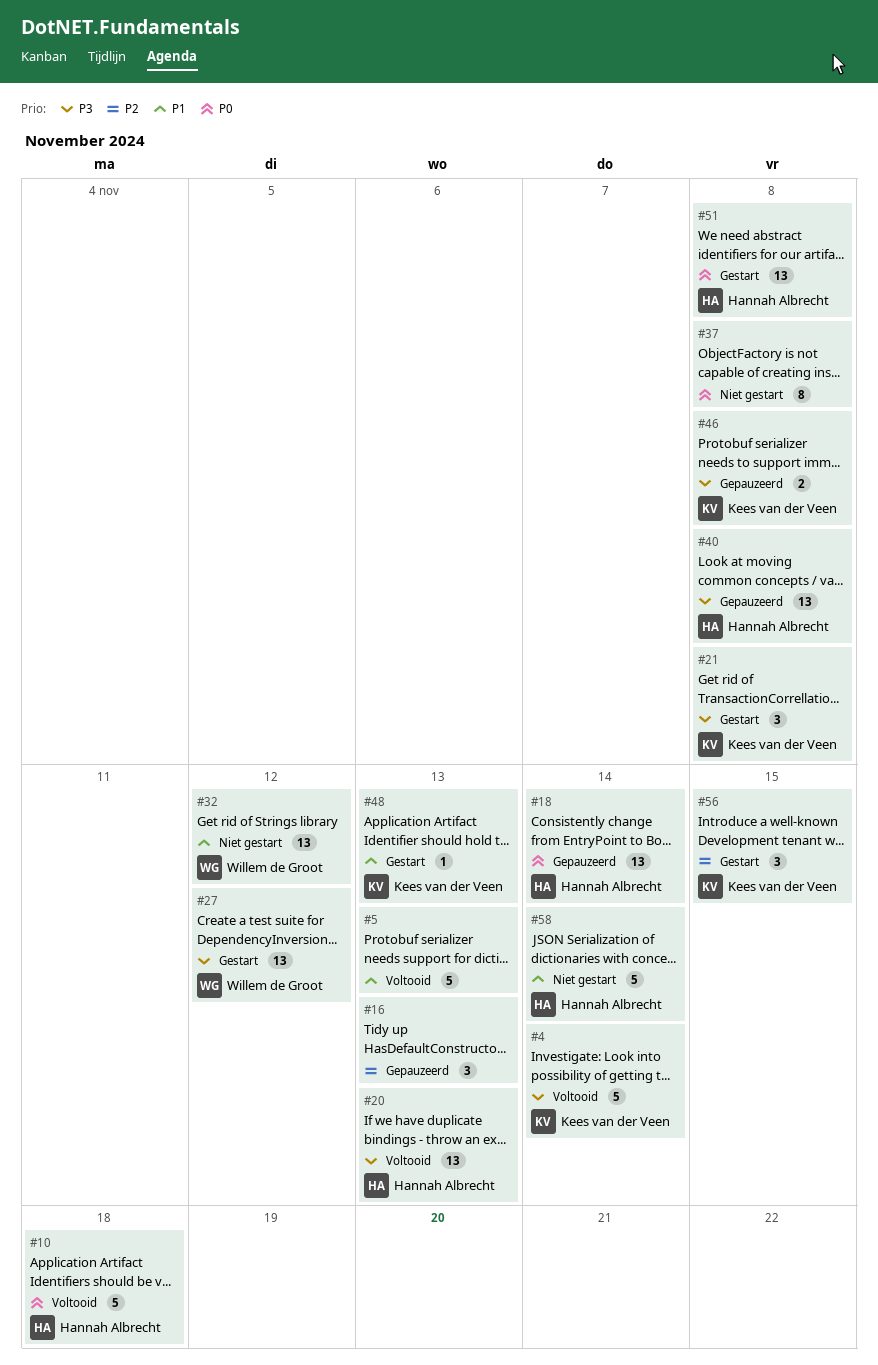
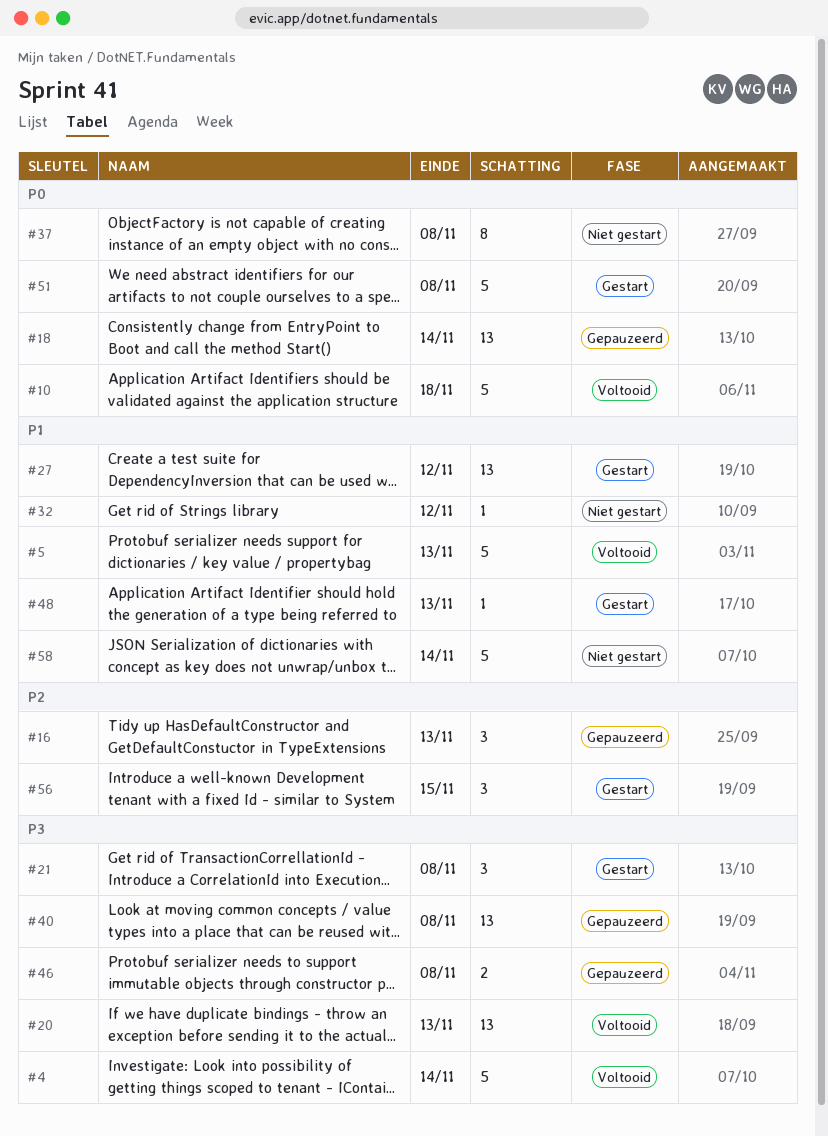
#27, priority: P3 -> P1
#32, estimate: 13 -> 1
#51, estimate: 13 -> 5

